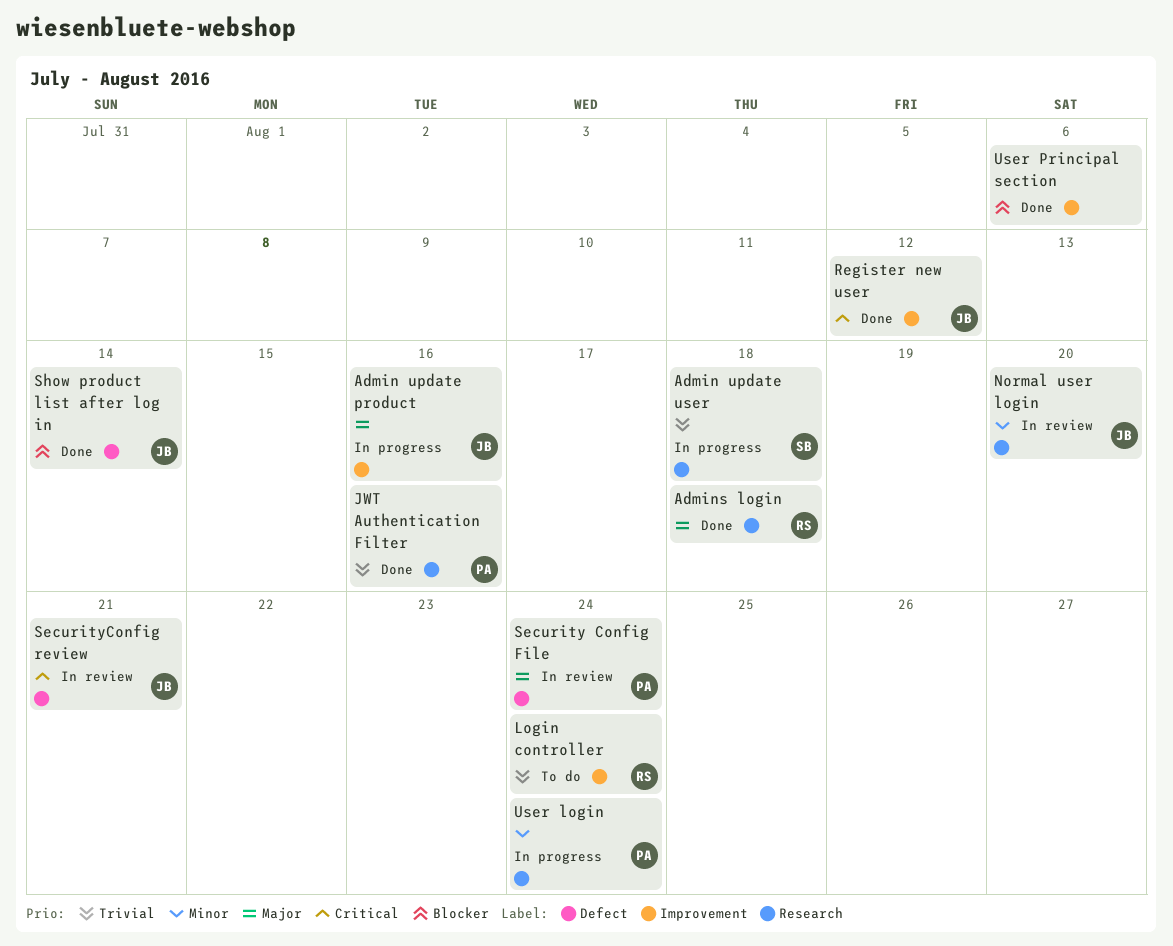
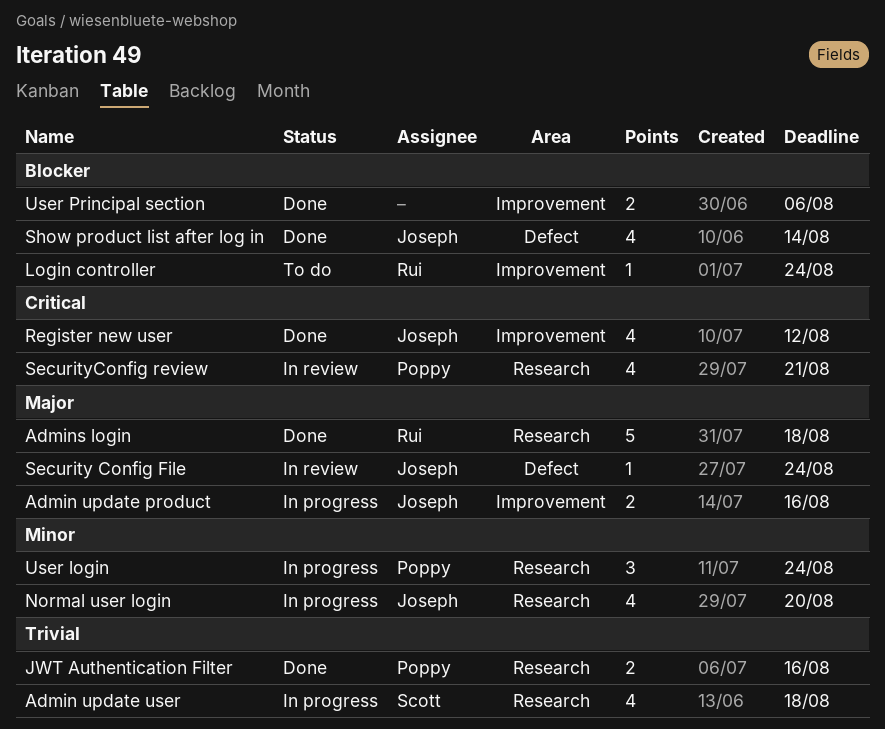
Login controller, priority: Trivial -> Blocker
Normal user login, status: In review -> In progress
Security Config File, owner: Poppy -> Joseph
SecurityConfig review, owner: Joseph -> Poppy
SecurityConfig review, label: Defect -> Research

